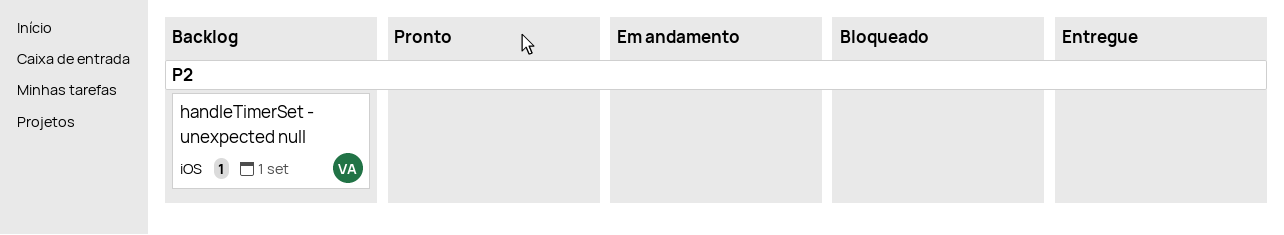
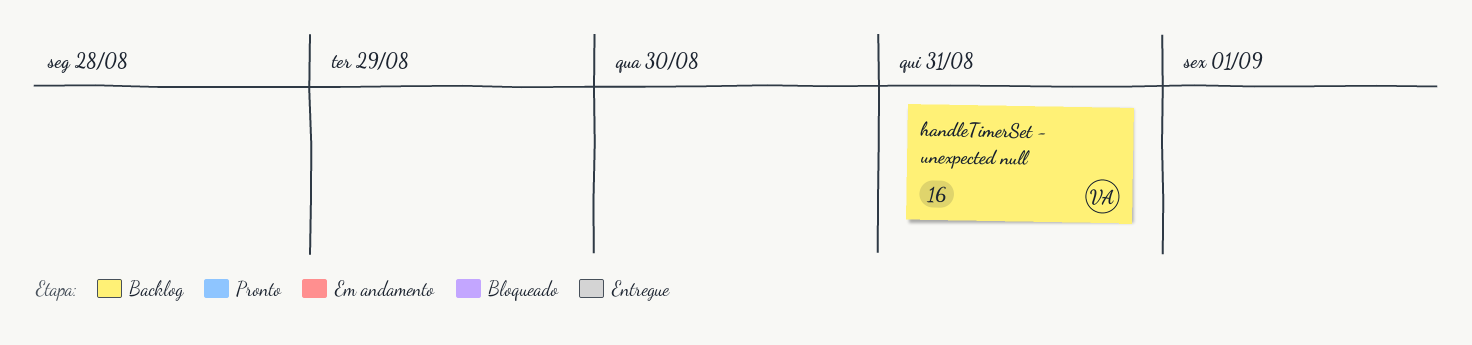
handleTimerSet - unexpected null, estimate: 1 -> 16
handleTimerSet - unexpected null, due: Sep 1 -> Aug 31

